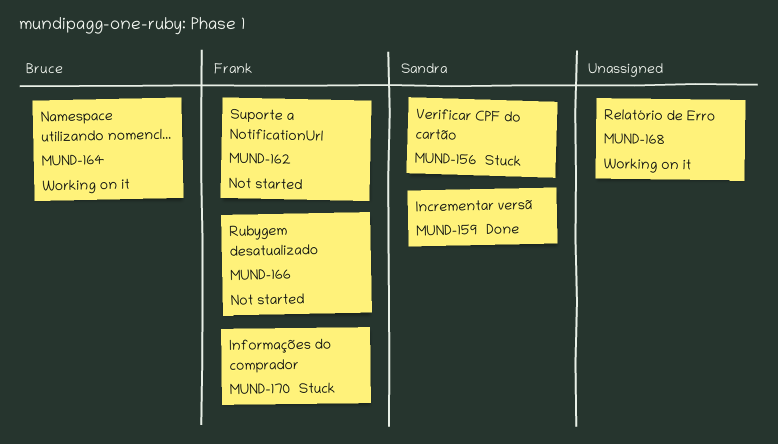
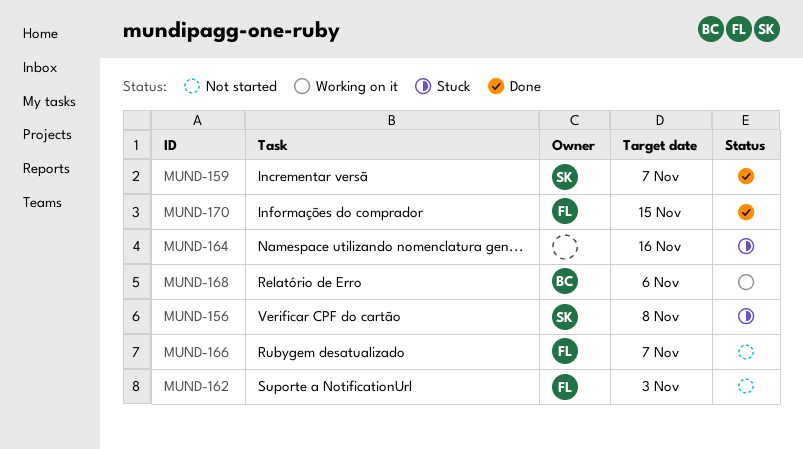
MUND-164, status: Working on it -> Stuck
MUND-164, owner: Bruce -> none
MUND-168, owner: none -> Bruce
MUND-170, status: Stuck -> Done

